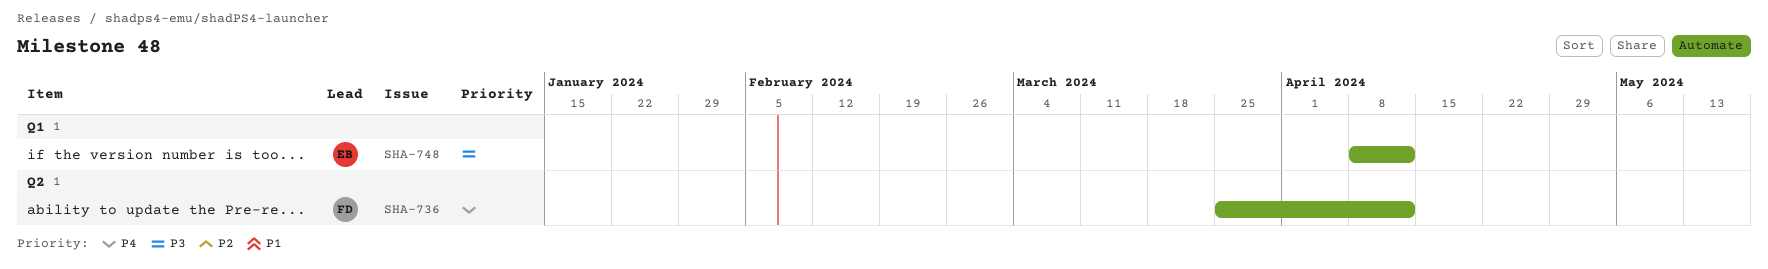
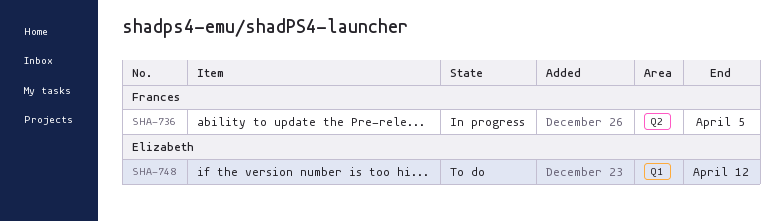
SHA-736, due: Apr 12 -> Apr 5

